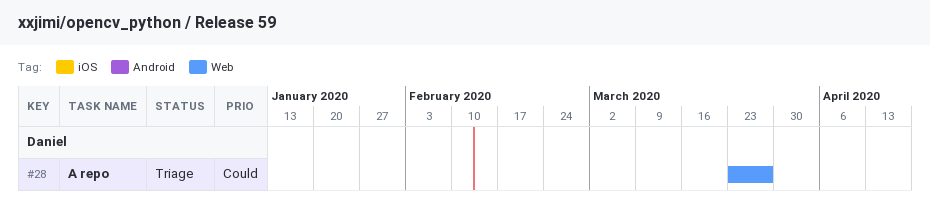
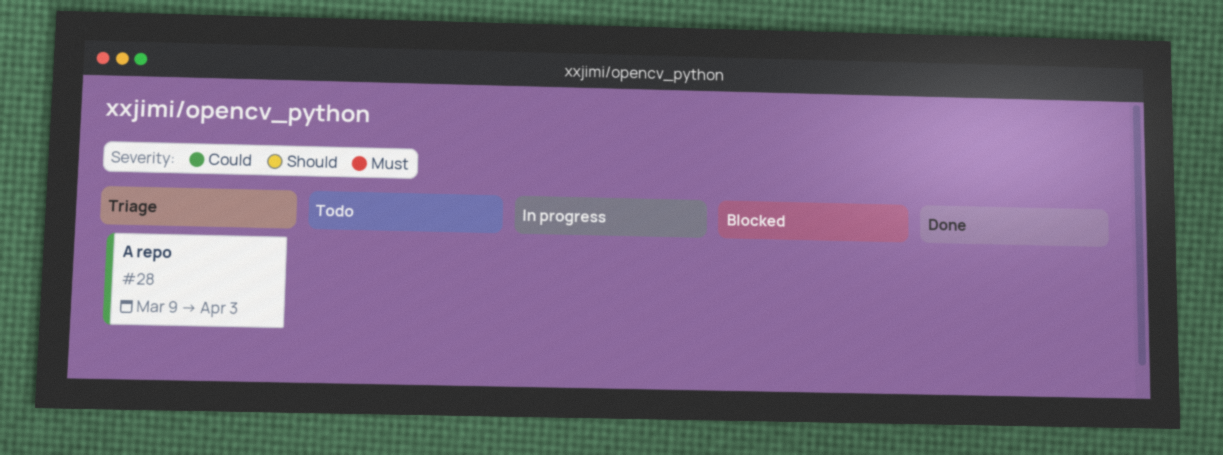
#28, start: Mar 23 -> Mar 9
#28, due: Mar 27 -> Apr 3

